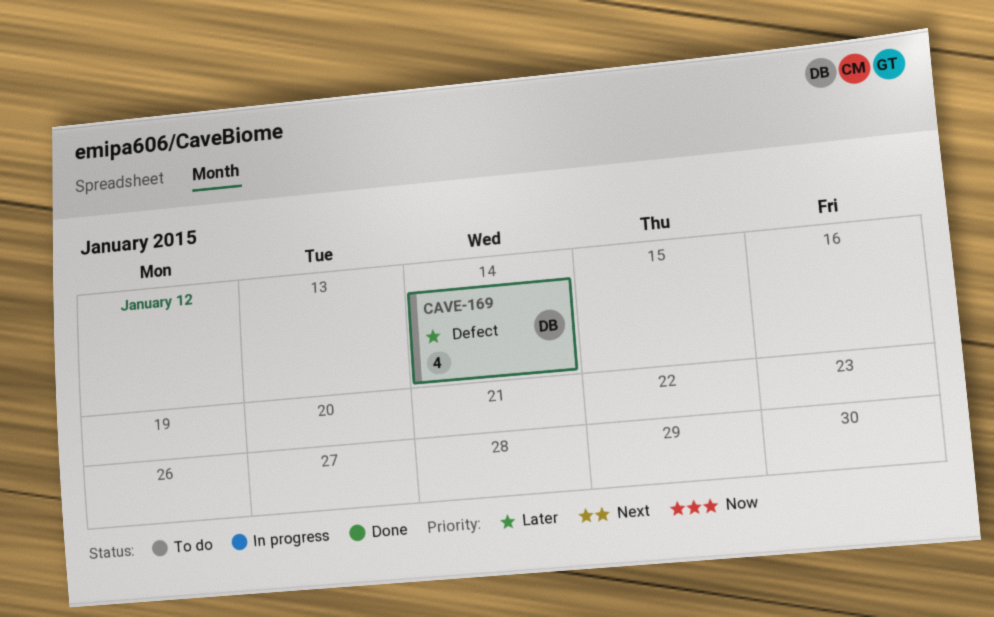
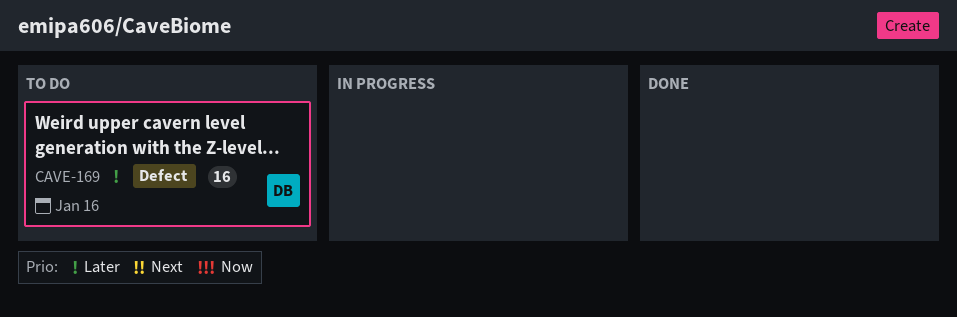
CAVE-169, estimate: 4 -> 16
CAVE-169, due: Jan 14 -> Jan 16

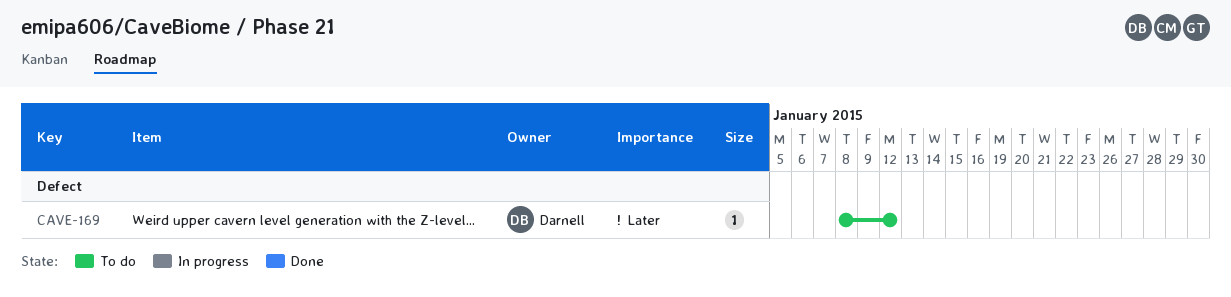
CAVE-169, estimate: 16 -> 1
CAVE-169, due: Jan 16 -> Jan 12

